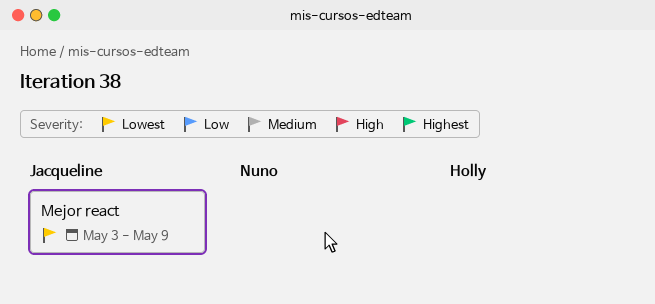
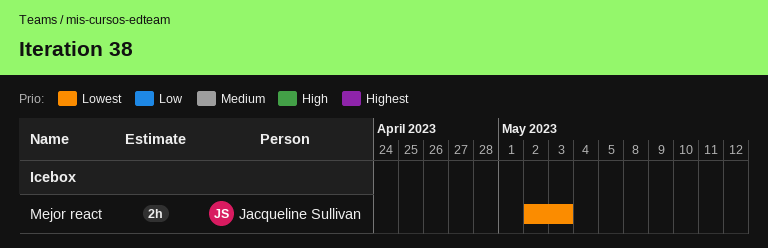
Mejor react, start: May 3 -> May 2
Mejor react, due: May 9 -> May 3

